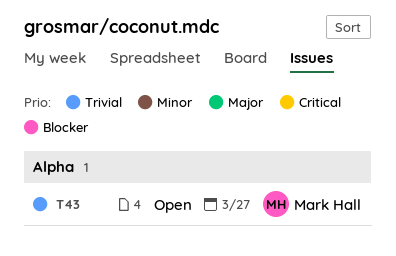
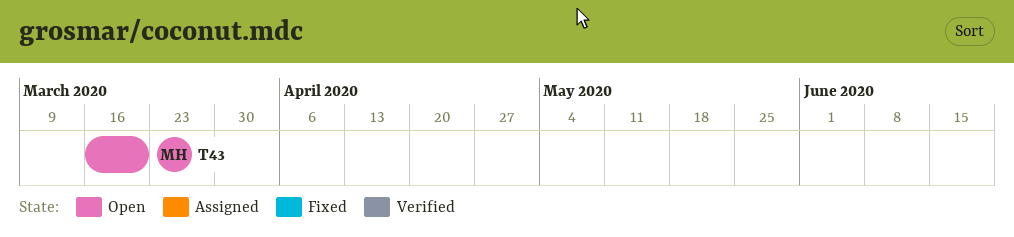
T43, due: Mar 27 -> Mar 20

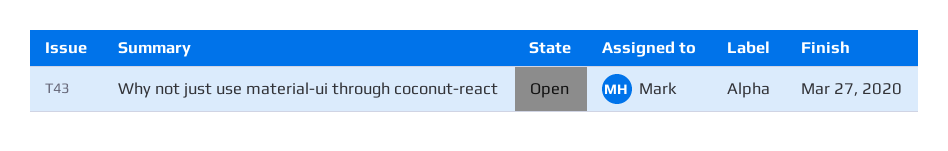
T43, due: Mar 20 -> Mar 27

